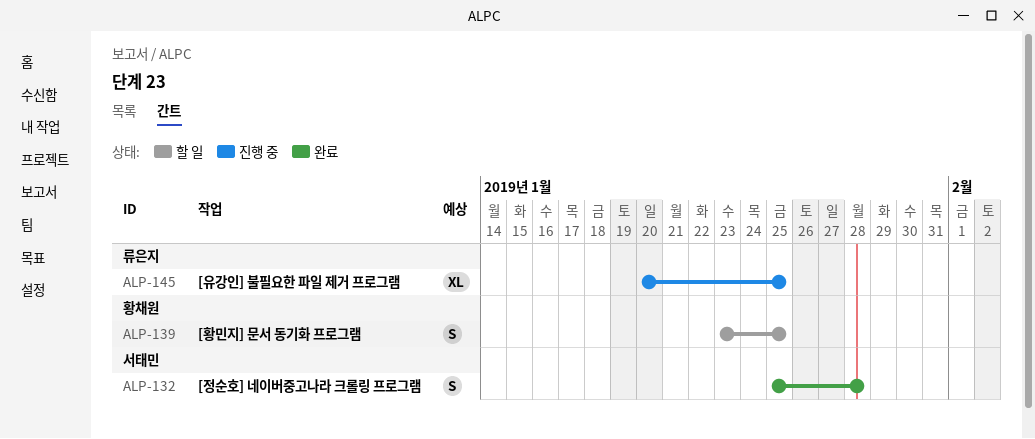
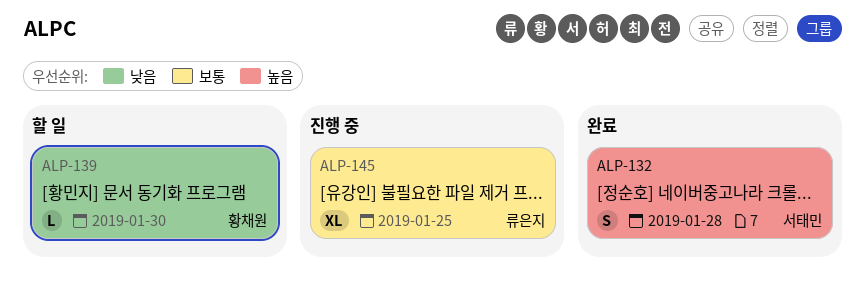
ALP-139, estimate: S -> L
ALP-139, due: Jan 25 -> Jan 30

